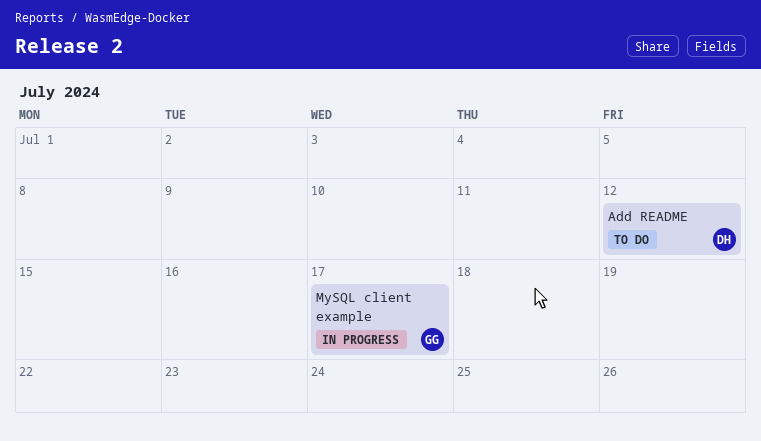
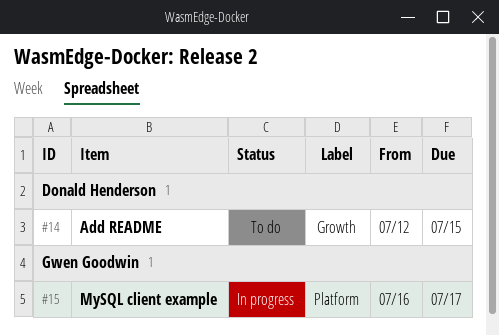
Add README, due: Jul 12 -> Jul 15

